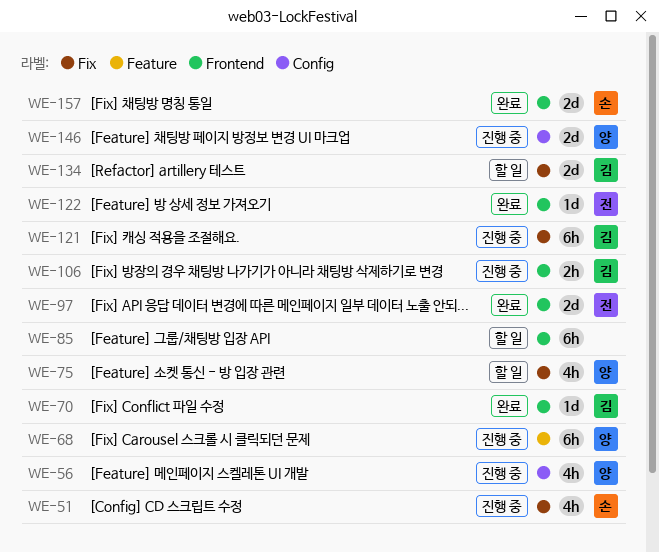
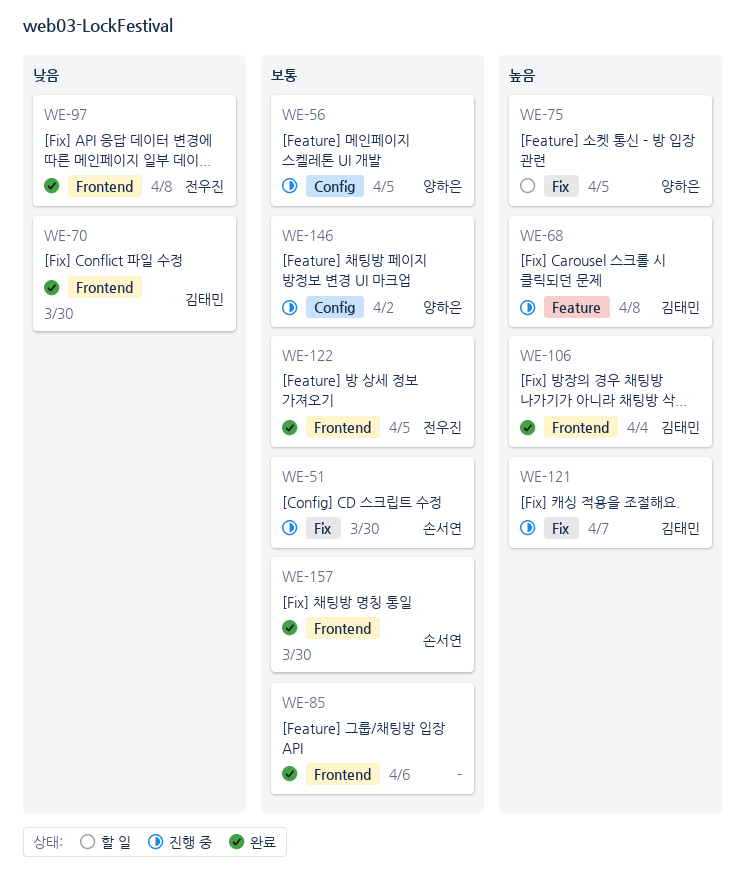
WE-68, owner: 양하은 -> 김태민
WE-85, status: 할 일 -> 완료
WE-106, status: 진행 중 -> 완료
WE-134: present -> none

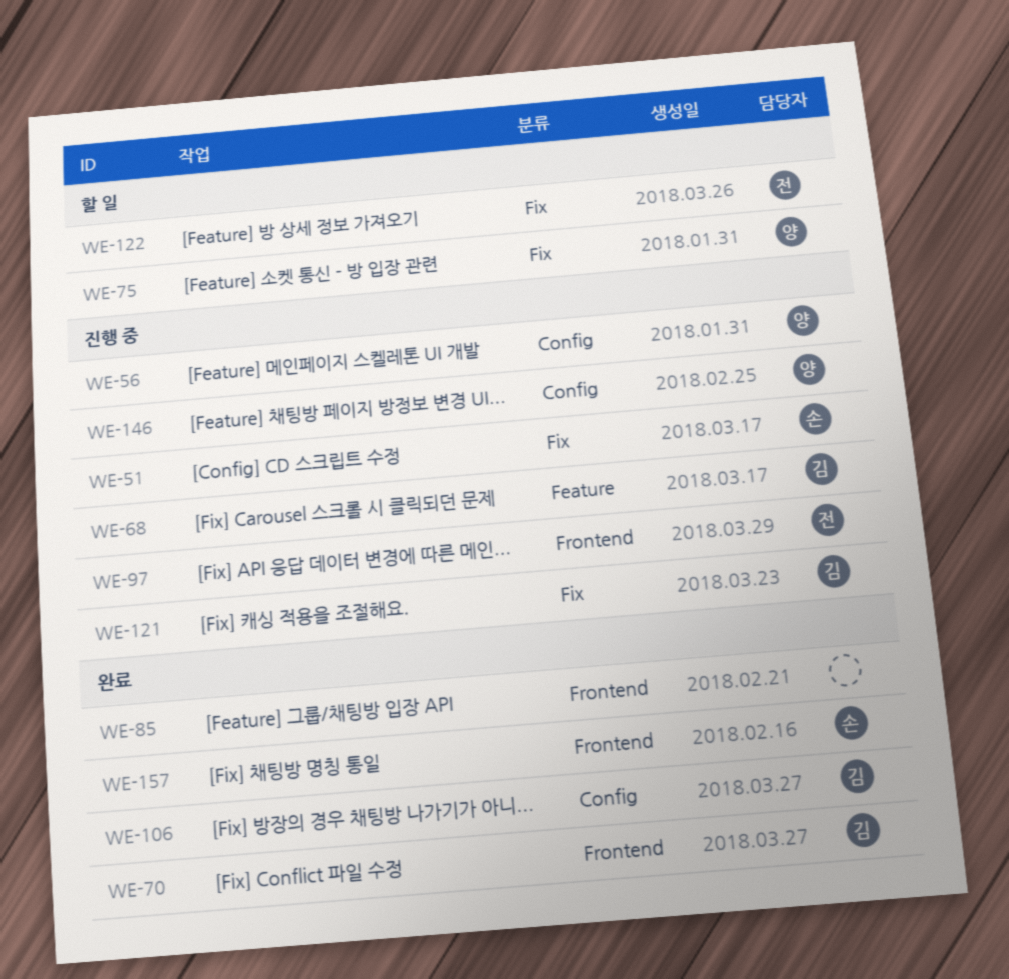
WE-97, status: 완료 -> 진행 중
WE-106, label: Frontend -> Config
WE-122, status: 완료 -> 할 일
WE-122, label: Frontend -> Fix

